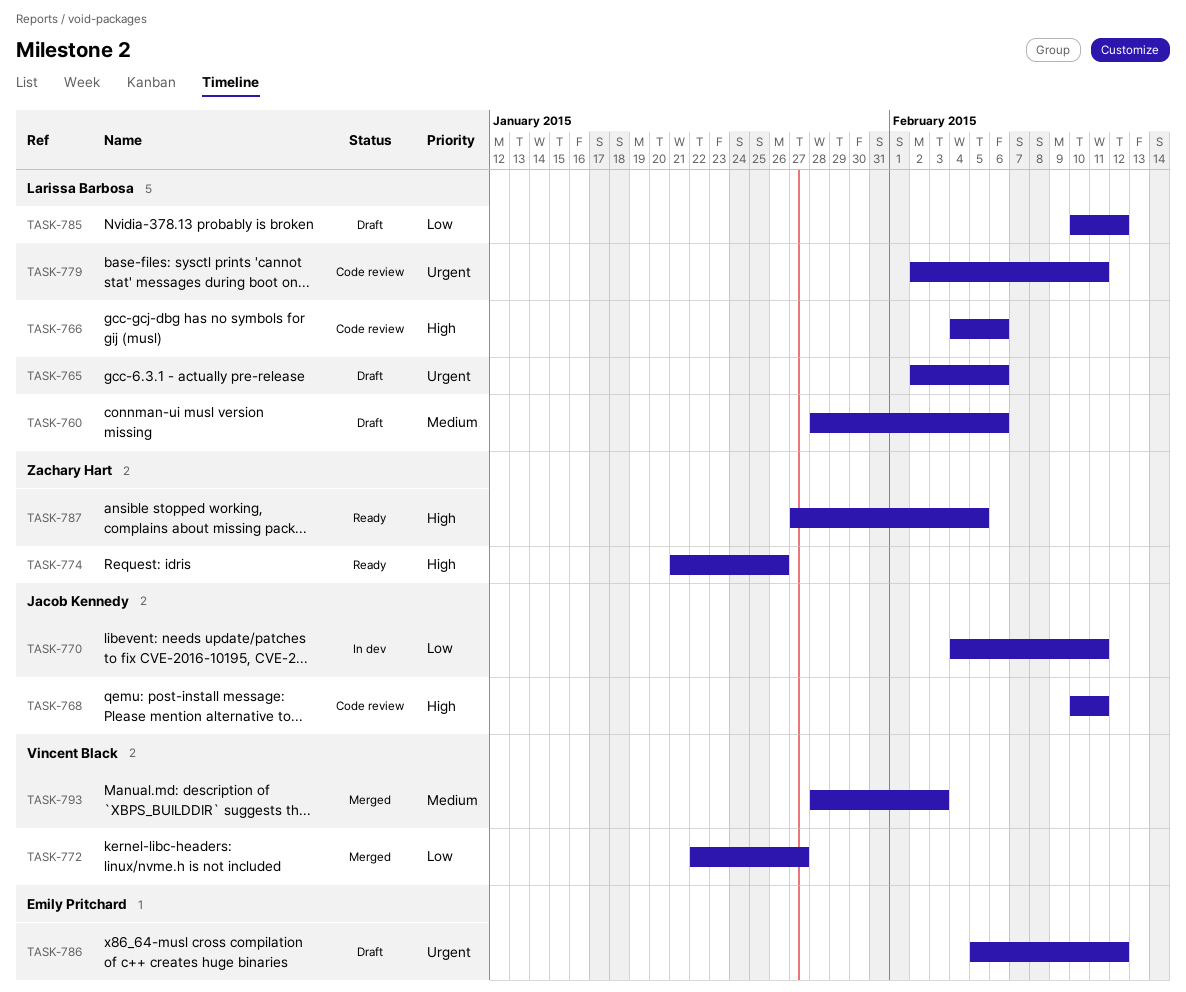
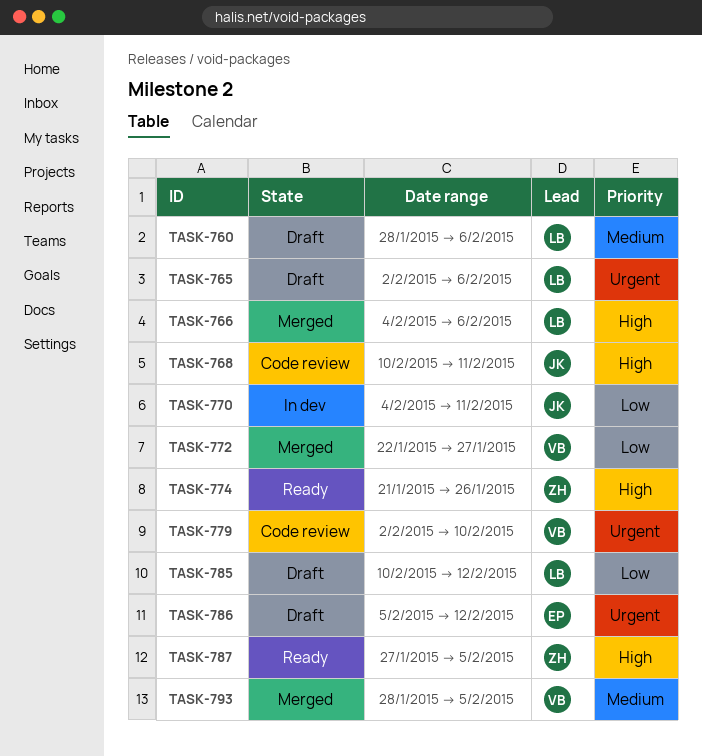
TASK-766, status: Code review -> Merged
TASK-779, owner: Larissa Barbosa -> Vincent Black
TASK-779, due: Feb 11 -> Feb 10
TASK-793, due: Feb 3 -> Feb 5

